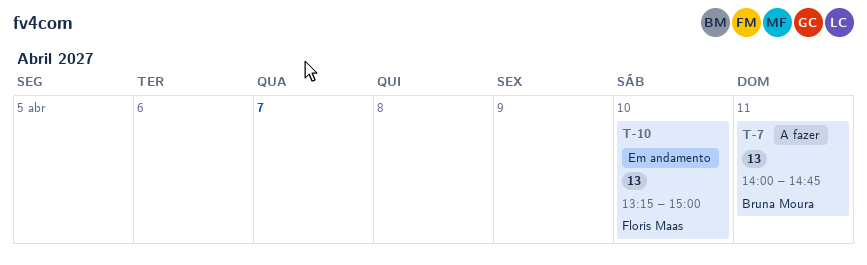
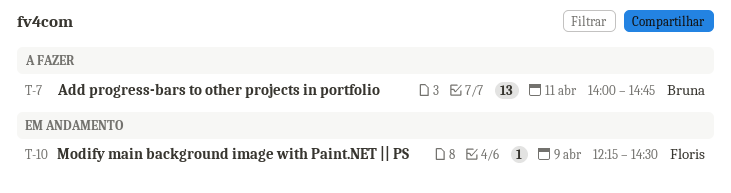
T-10, estimate: 13 -> 1
T-10, day: Apr 10 -> Apr 9
T-10, begins: 13:15 -> 12:15
T-10, ends: 15:00 -> 14:30

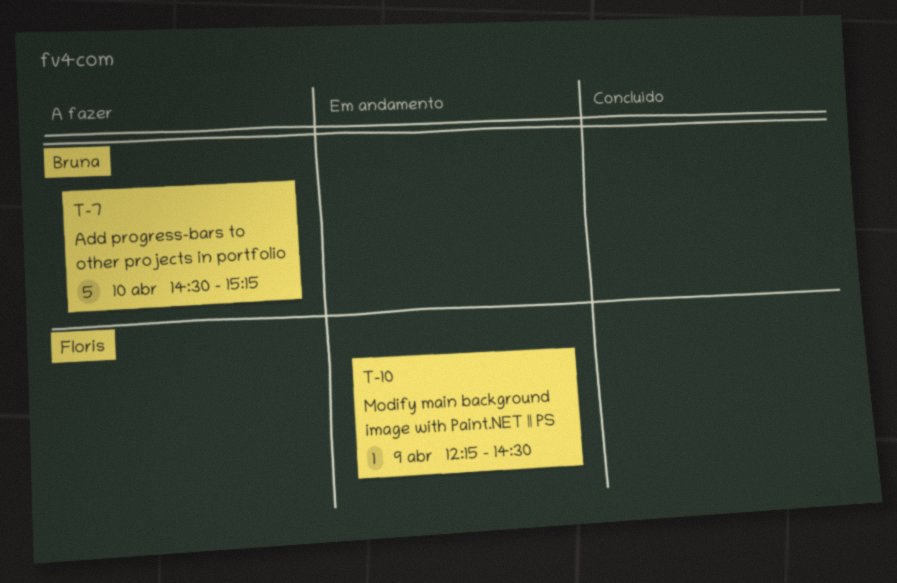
T-7, estimate: 13 -> 5
T-7, day: Apr 11 -> Apr 10
T-7, begins: 14:00 -> 14:30
T-7, ends: 14:45 -> 15:15

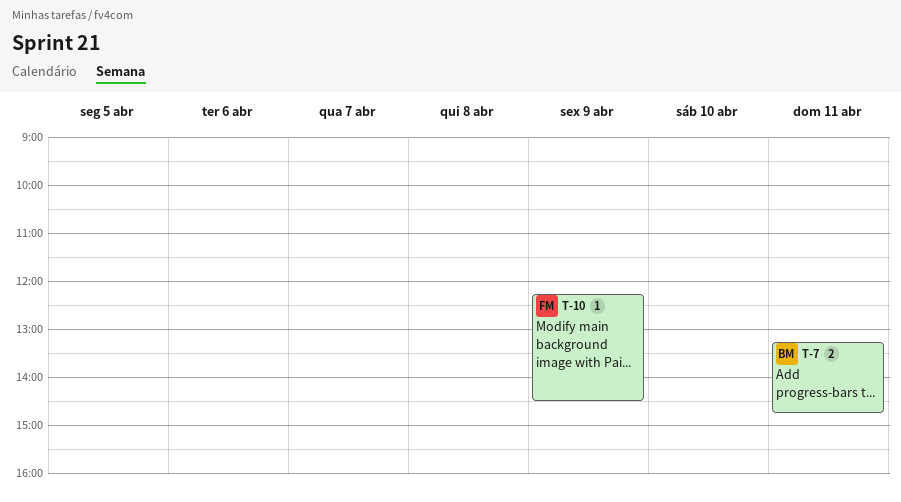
T-7, estimate: 5 -> 2
T-7, day: Apr 10 -> Apr 11
T-7, begins: 14:30 -> 13:15
T-7, ends: 15:15 -> 14:45

